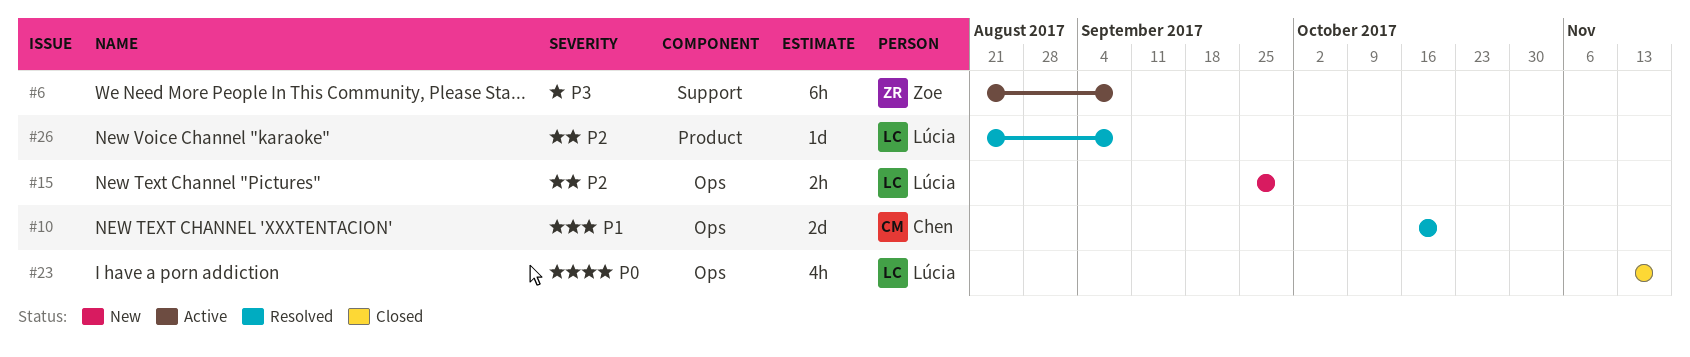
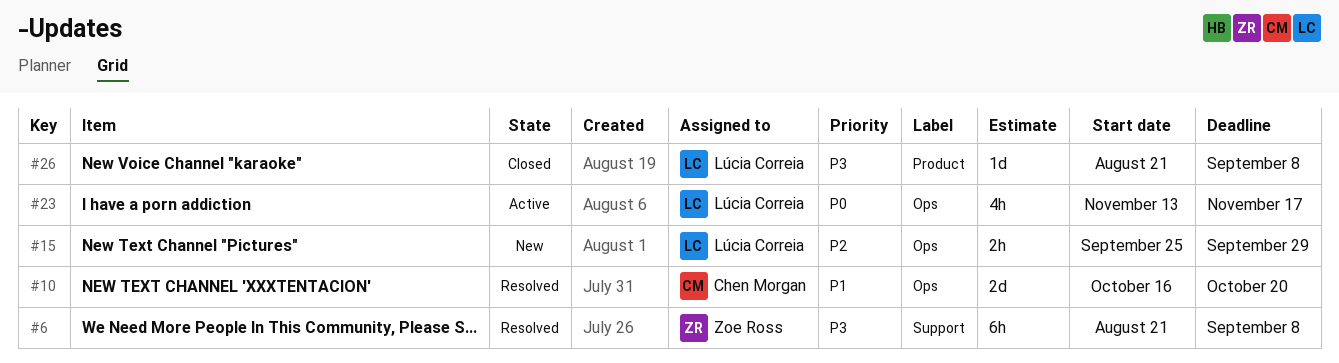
#6, status: Active -> Resolved
#23, status: Closed -> Active
#26, status: Resolved -> Closed
#26, priority: P2 -> P3

